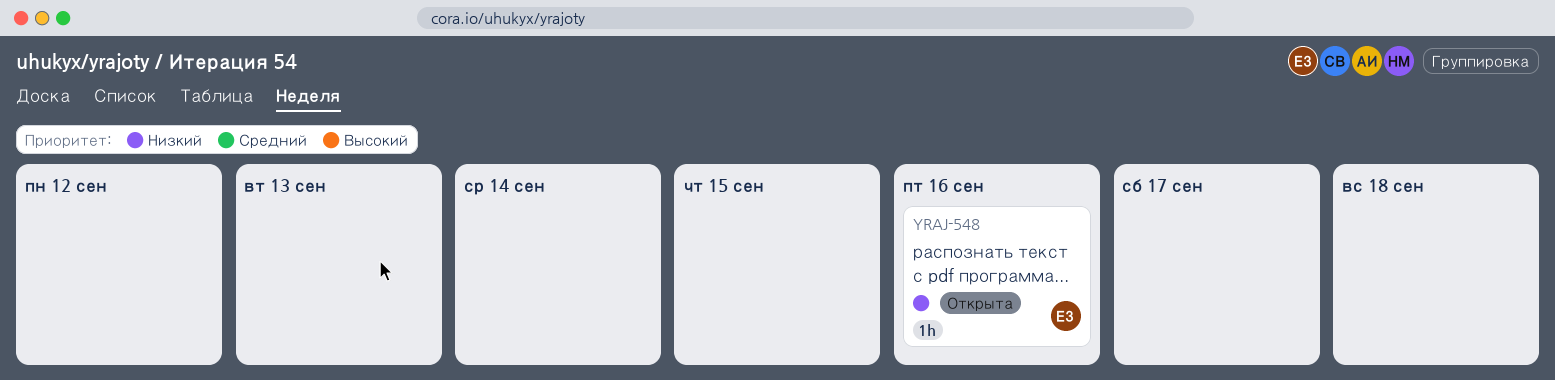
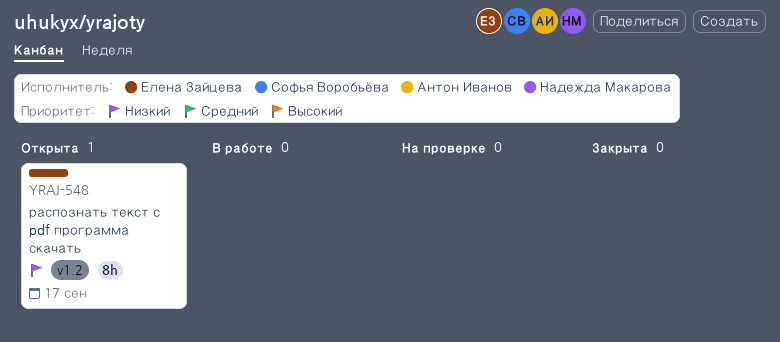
YRAJ-548, estimate: 1h -> 8h
YRAJ-548, due: Sep 16 -> Sep 17

